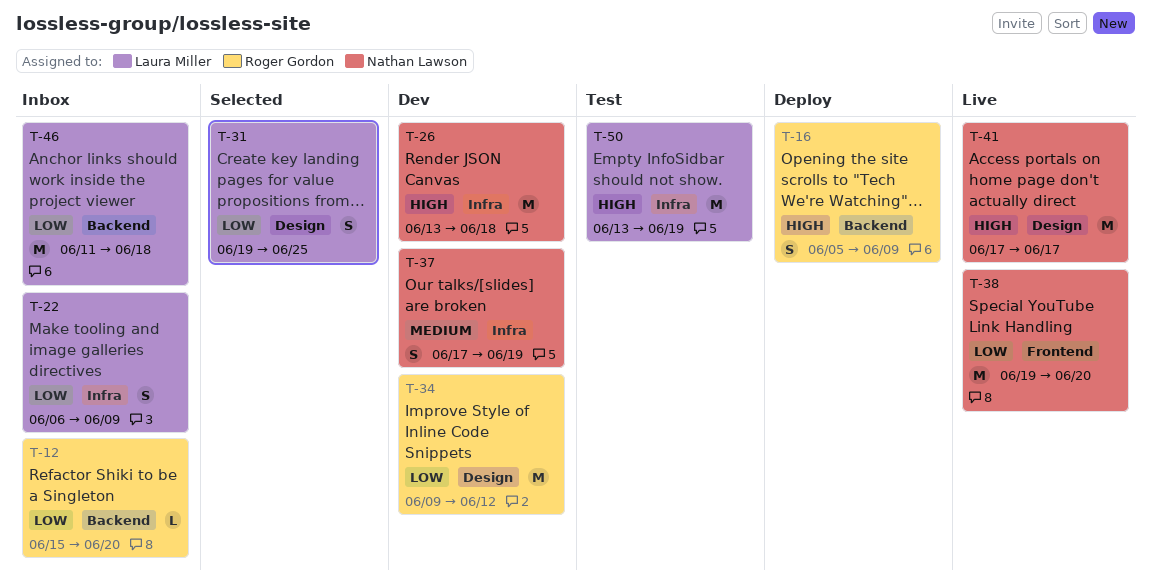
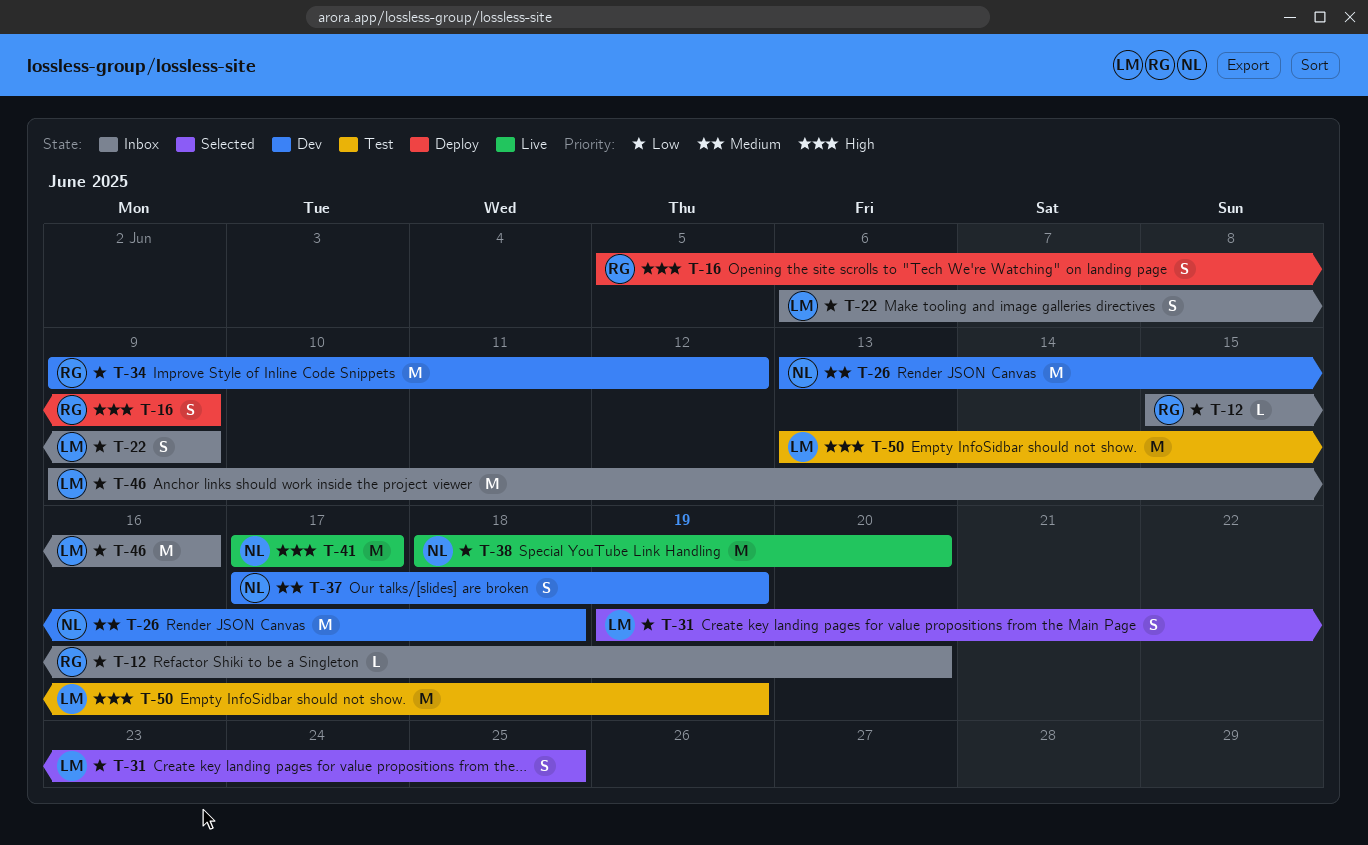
T-26, priority: High -> Medium
T-38, start: Jun 19 -> Jun 18
T-46, start: Jun 11 -> Jun 9
T-46, due: Jun 18 -> Jun 16

